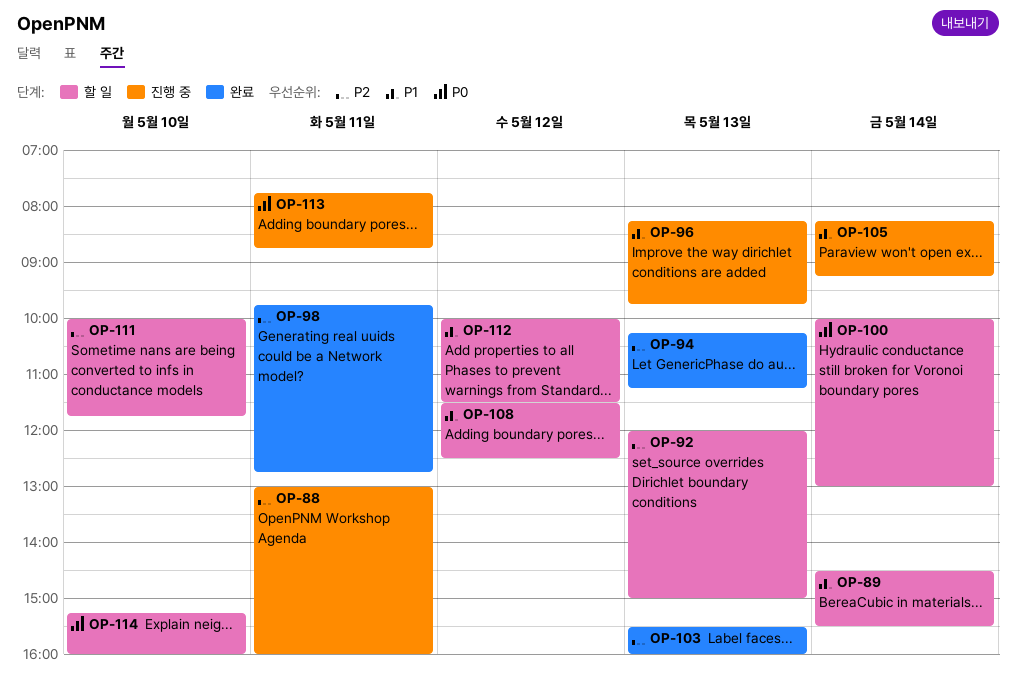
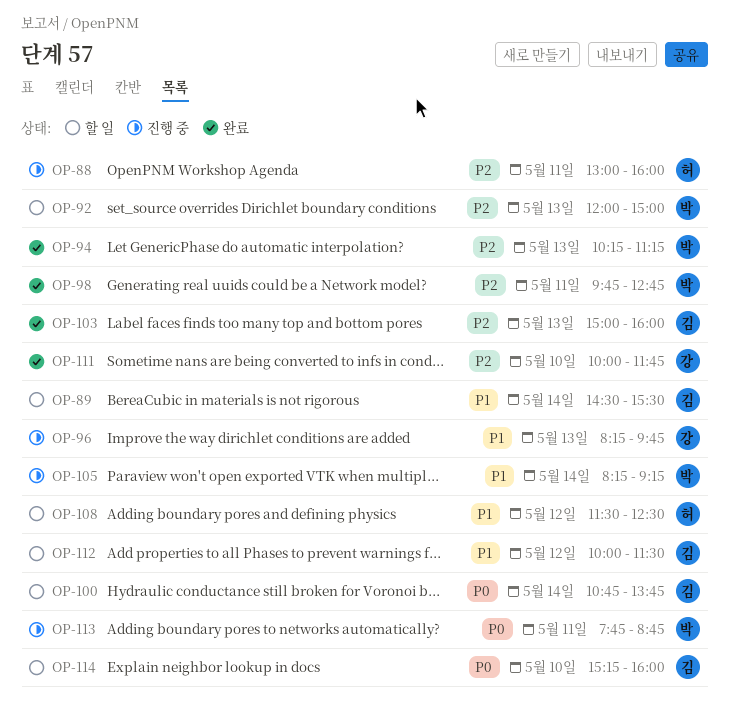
OP-100, begins: 10:00 -> 10:45
OP-100, ends: 13:00 -> 13:45
OP-103, begins: 15:30 -> 15:00
OP-111, status: 할 일 -> 완료

